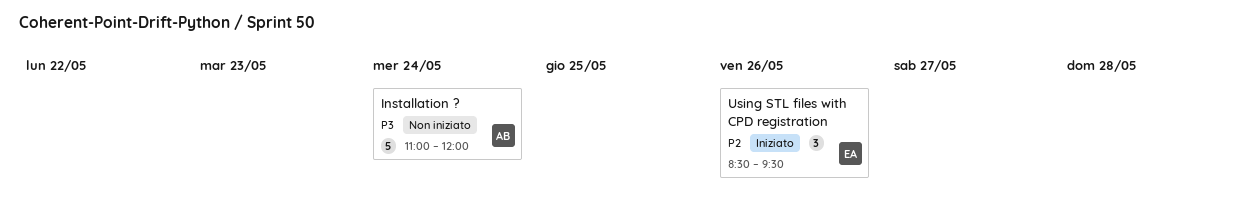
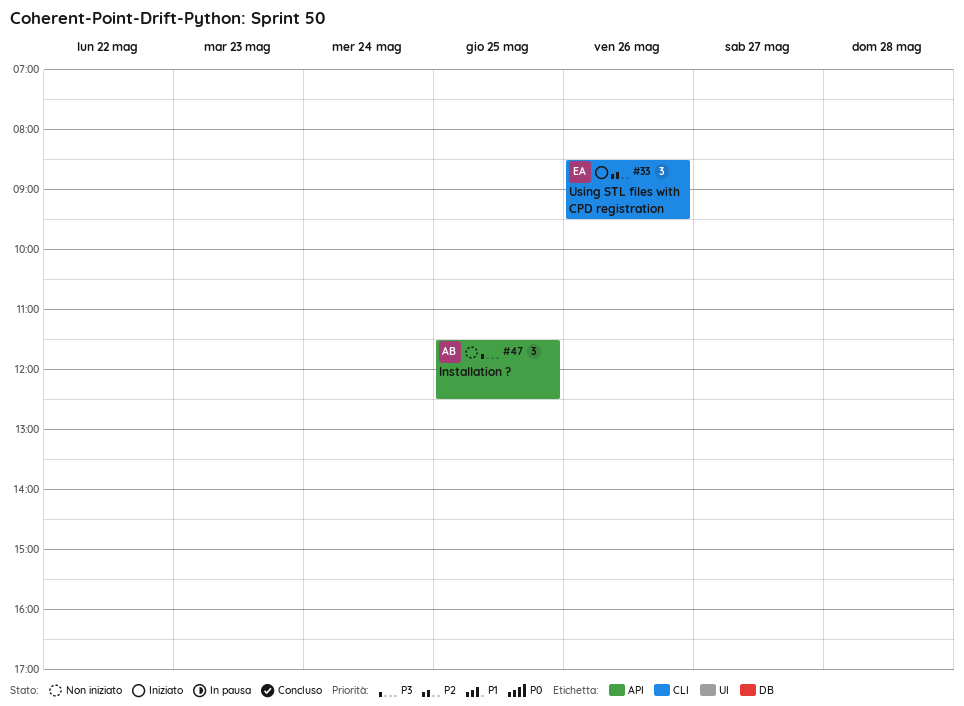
Installation ?, estimate: 5 -> 3
Installation ?, day: May 24 -> May 25
Installation ?, begins: 11:00 -> 11:30
Installation ?, ends: 12:00 -> 12:30

